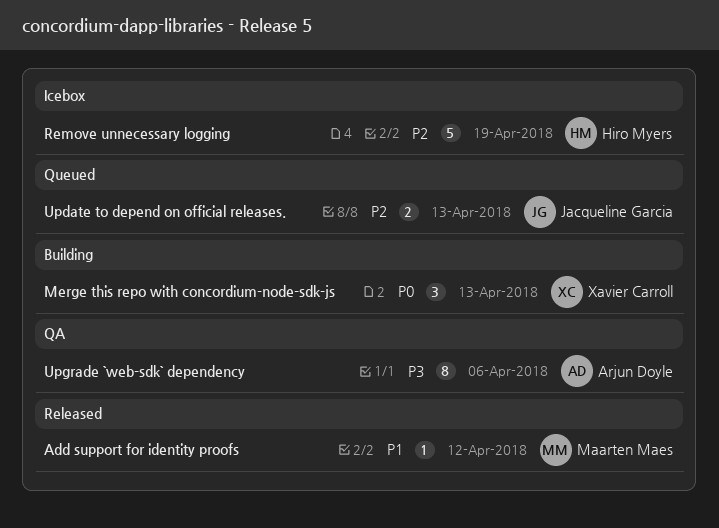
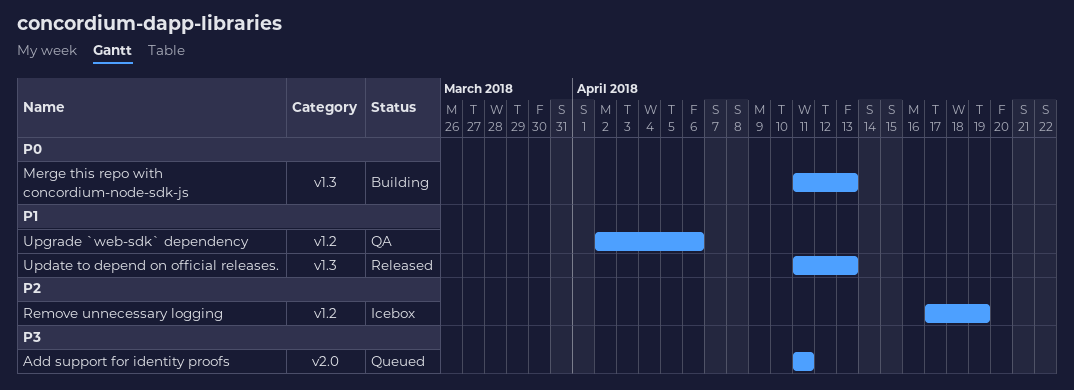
Add support for identity proofs, status: Released -> Queued
Add support for identity proofs, priority: P1 -> P3
Add support for identity proofs, due: Apr 12 -> Apr 11
Update to depend on official releases., status: Queued -> Released
Update to depend on official releases., priority: P2 -> P1
Upgrade `web-sdk` dependency, priority: P3 -> P1

